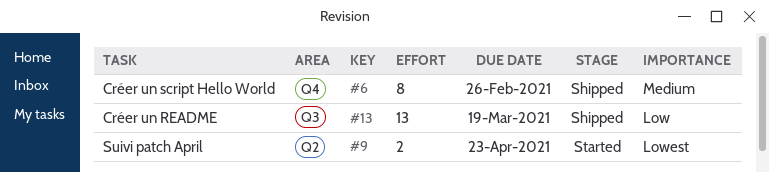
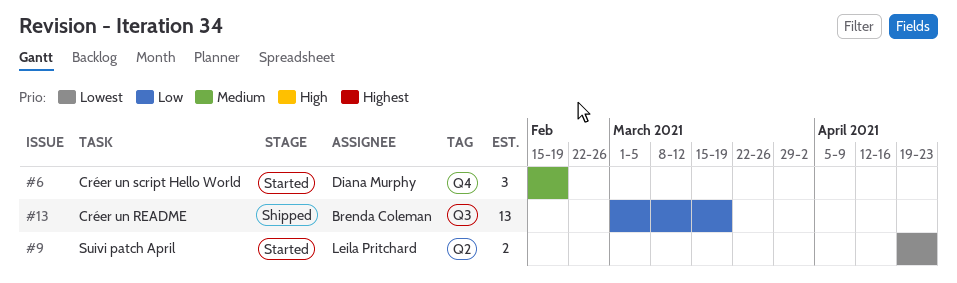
#6, status: Shipped -> Started
#6, estimate: 8 -> 3
#6, due: Feb 26 -> Feb 19

